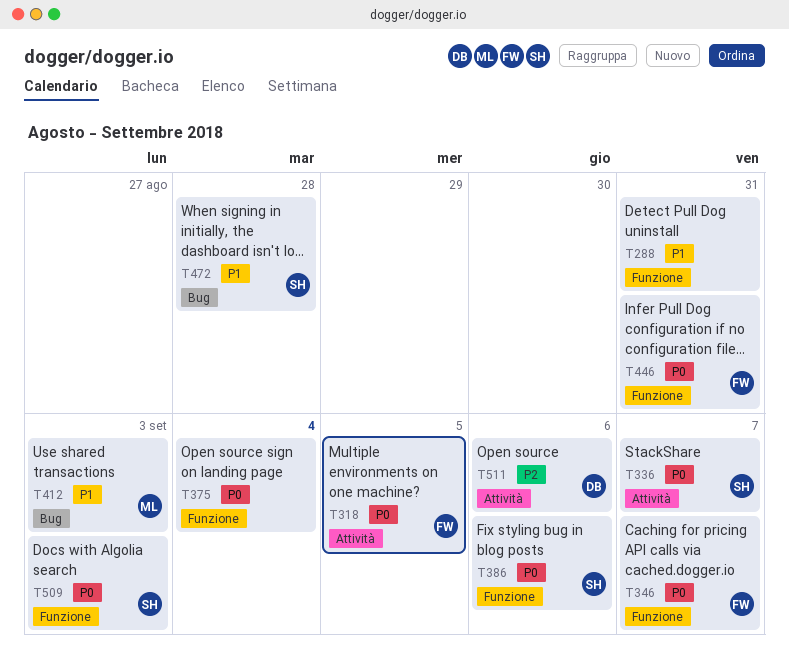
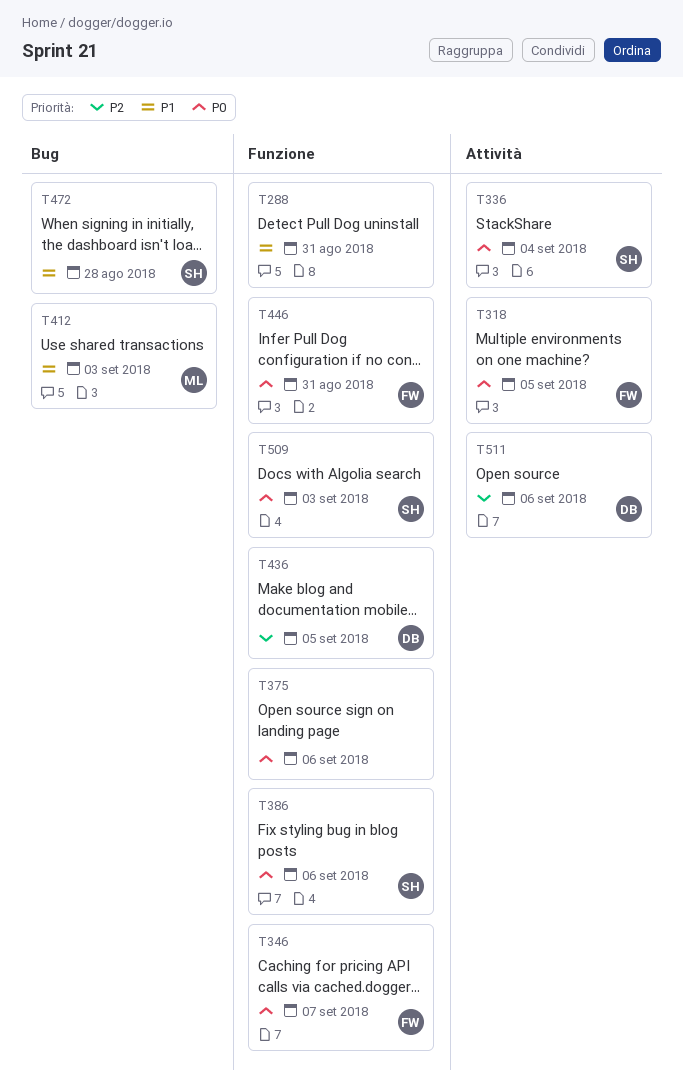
T336, due: Sep 7 -> Sep 4
T375, due: Sep 4 -> Sep 6
T436: none -> present

